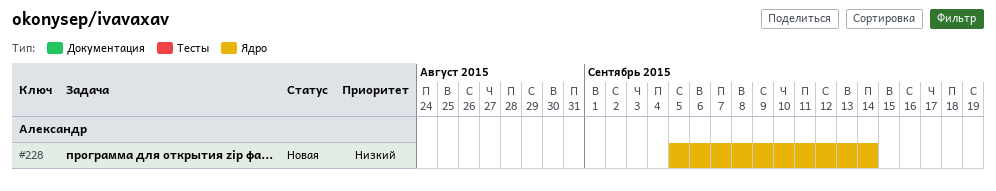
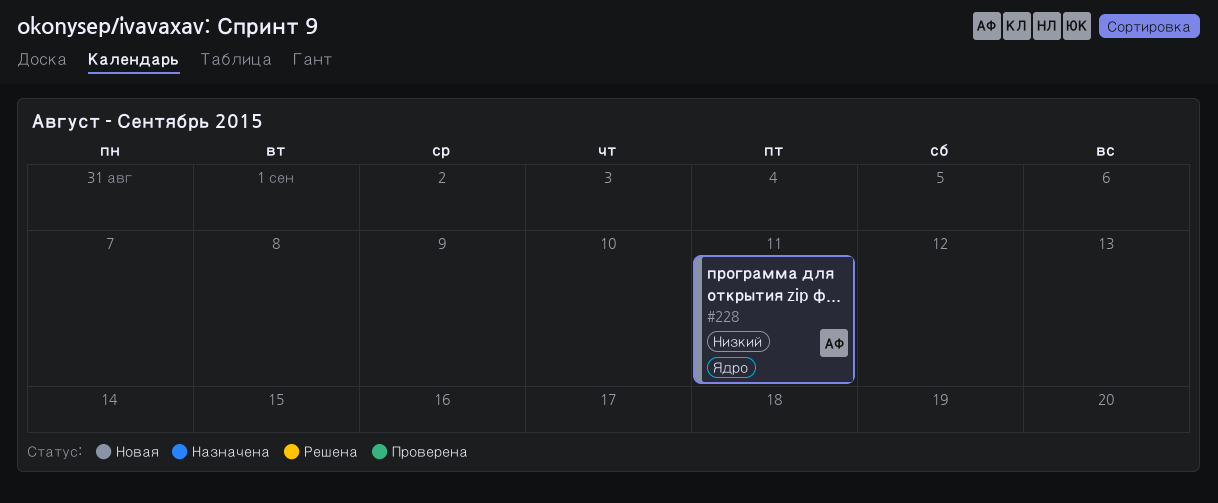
#228, due: Sep 14 -> Sep 11

